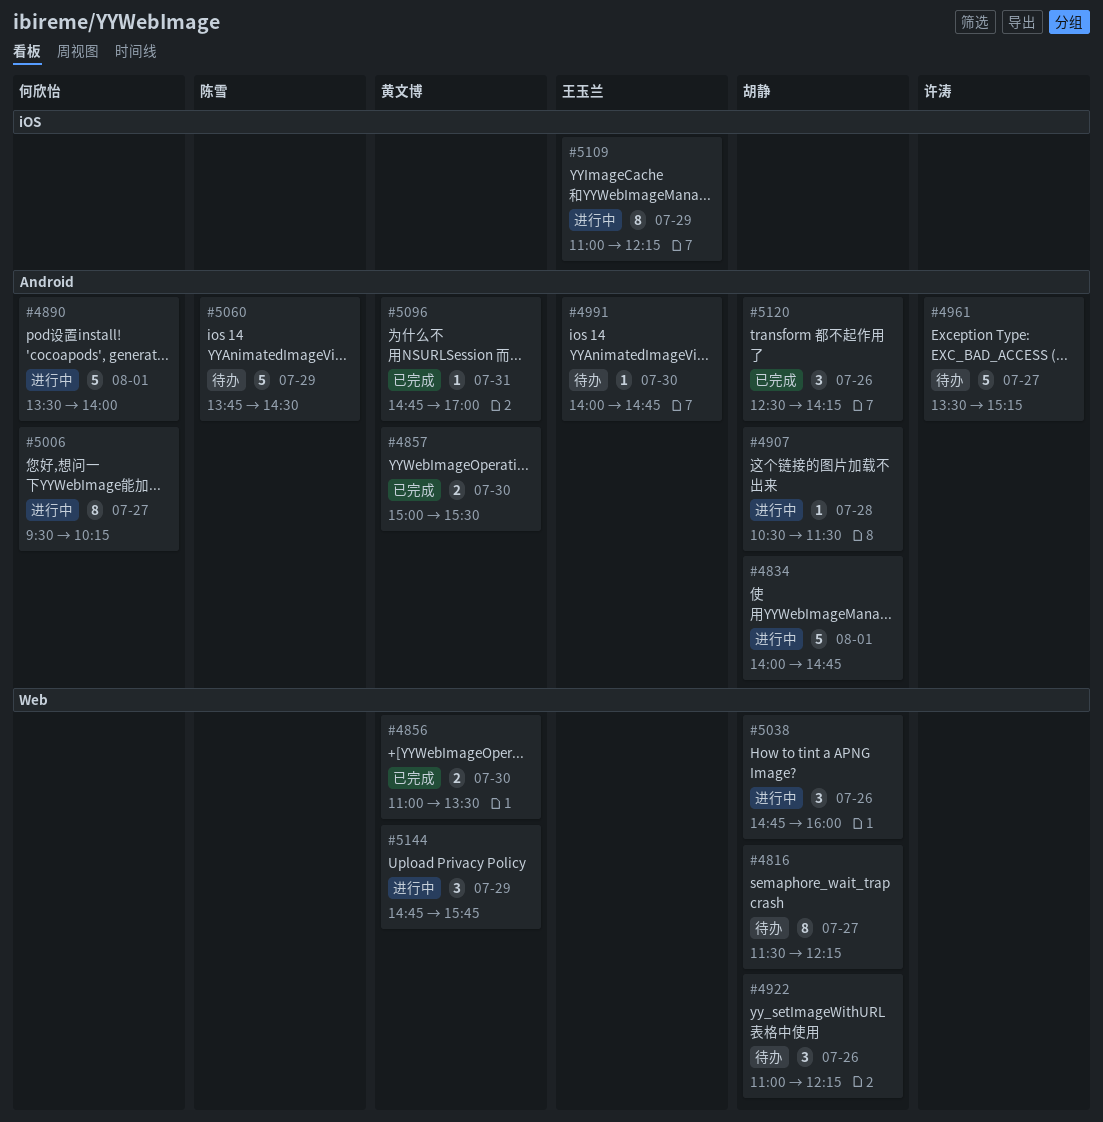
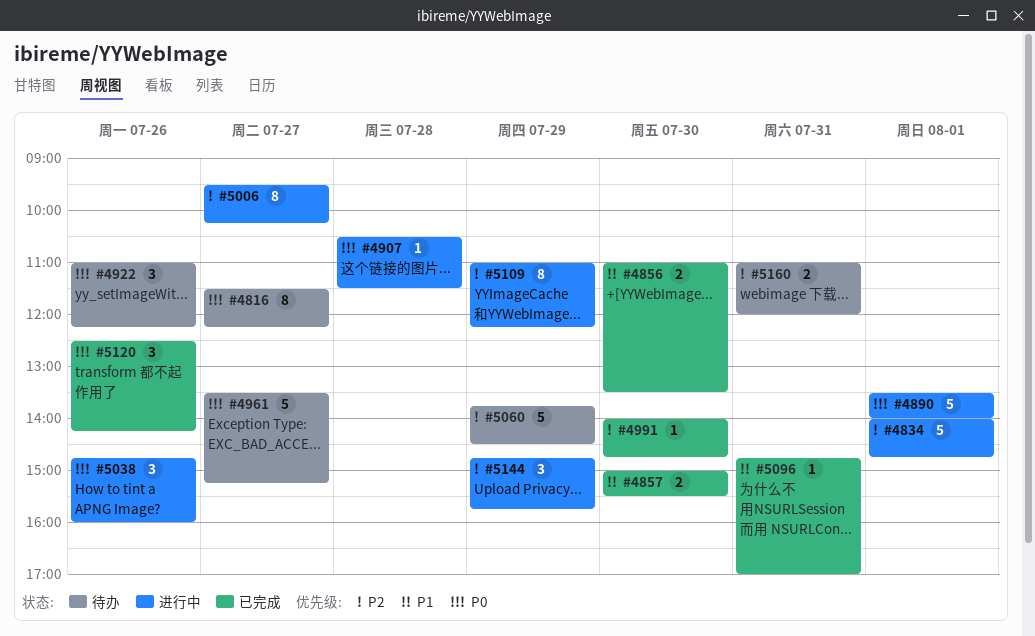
#4991, status: 待办 -> 已完成
#5160: none -> present

